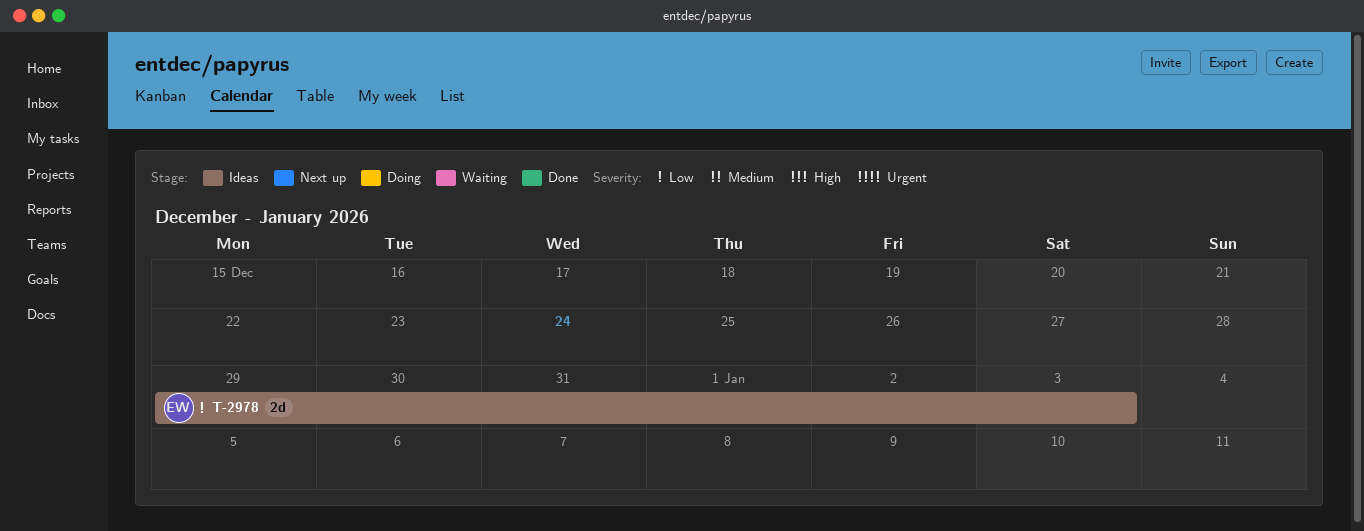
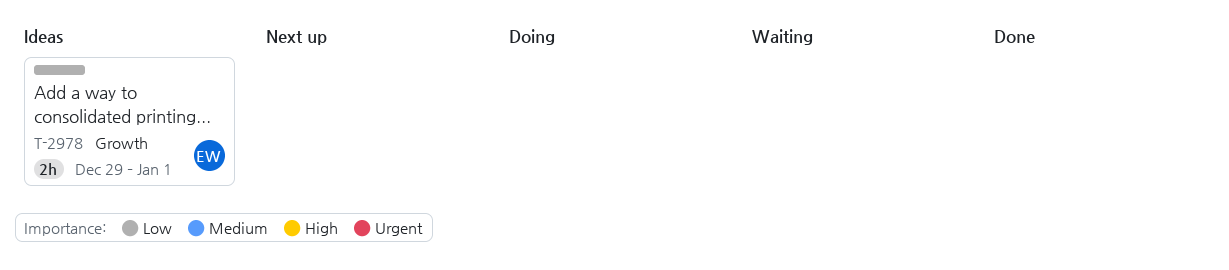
T-2978, estimate: 2d -> 2h
T-2978, due: Jan 3 -> Jan 1

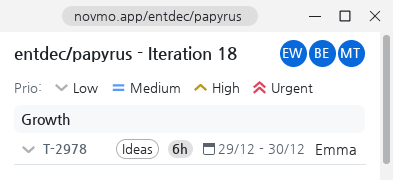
T-2978, estimate: 2h -> 6h
T-2978, due: Jan 1 -> Dec 30

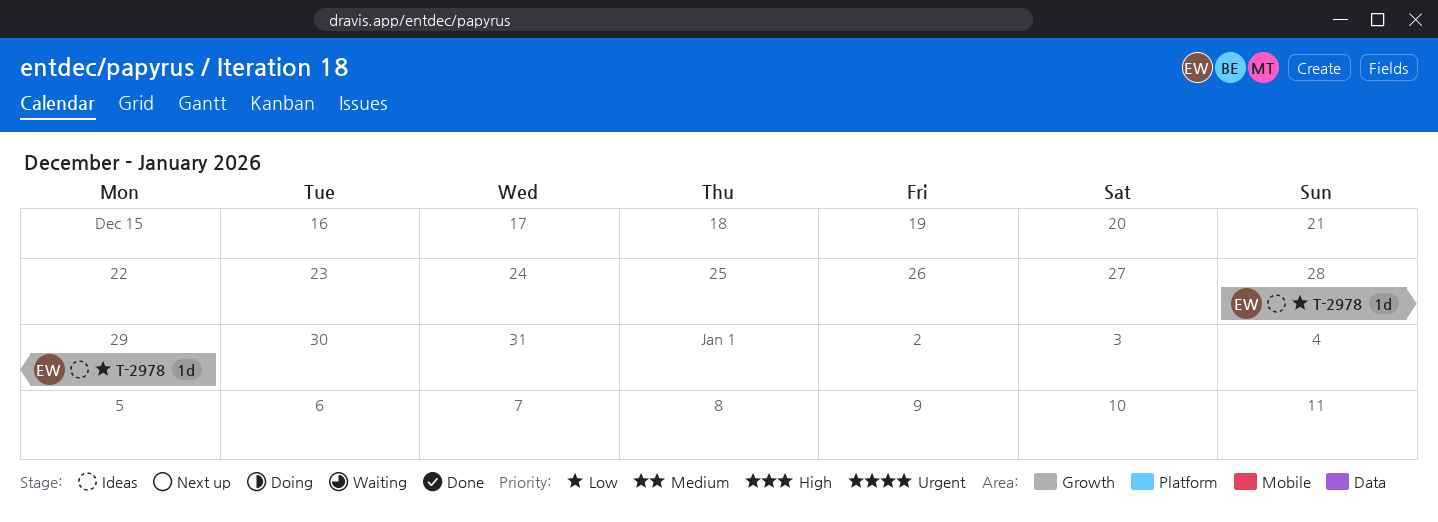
T-2978, estimate: 6h -> 1d
T-2978, start: Dec 29 -> Dec 28
T-2978, due: Dec 30 -> Dec 29

